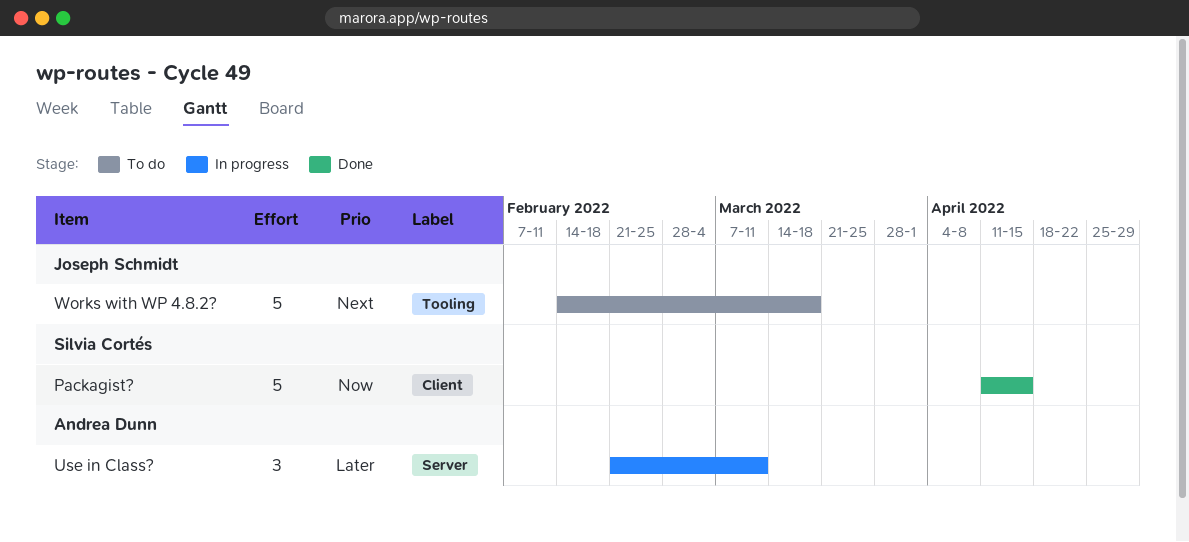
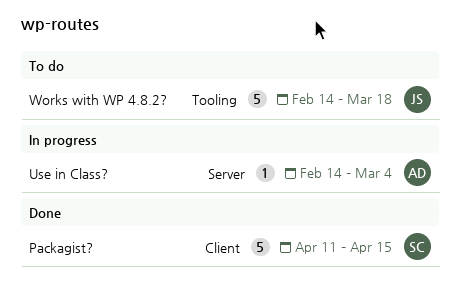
Use in Class?, estimate: 3 -> 1
Use in Class?, start: Feb 21 -> Feb 14
Use in Class?, due: Mar 11 -> Mar 4

